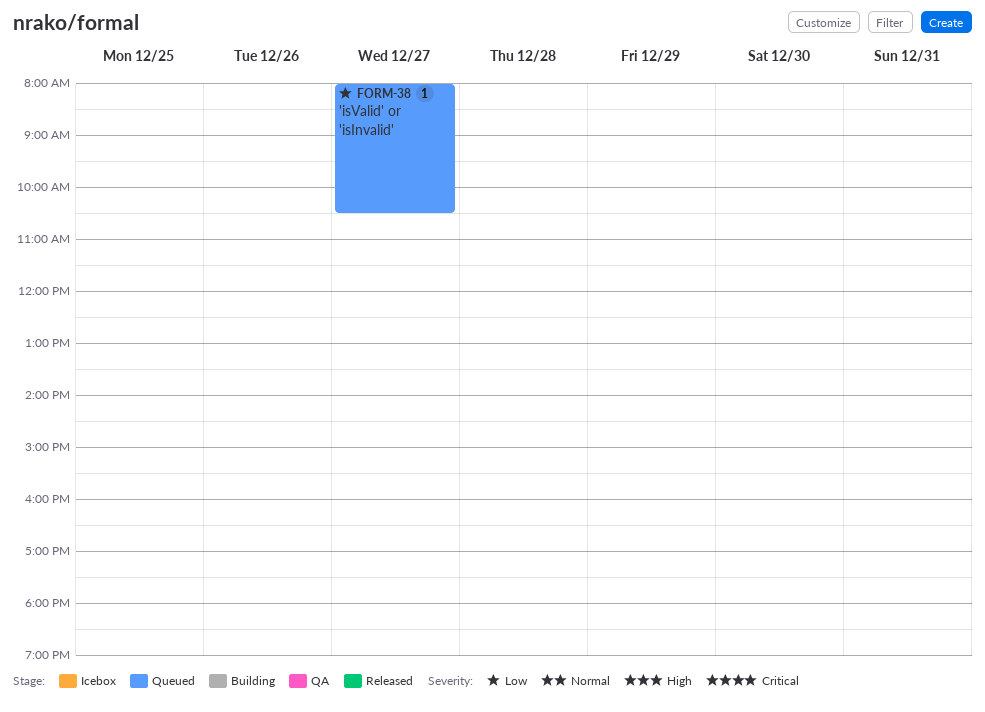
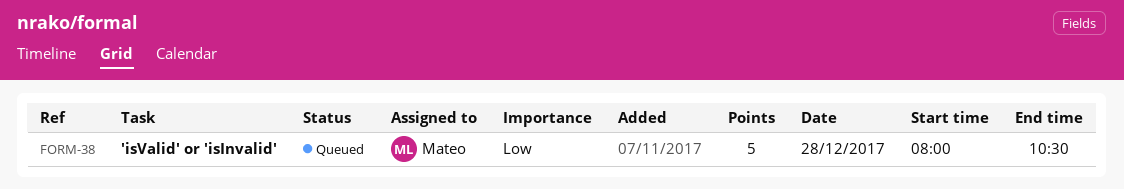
FORM-38, estimate: 1 -> 5
FORM-38, day: Dec 27 -> Dec 28

